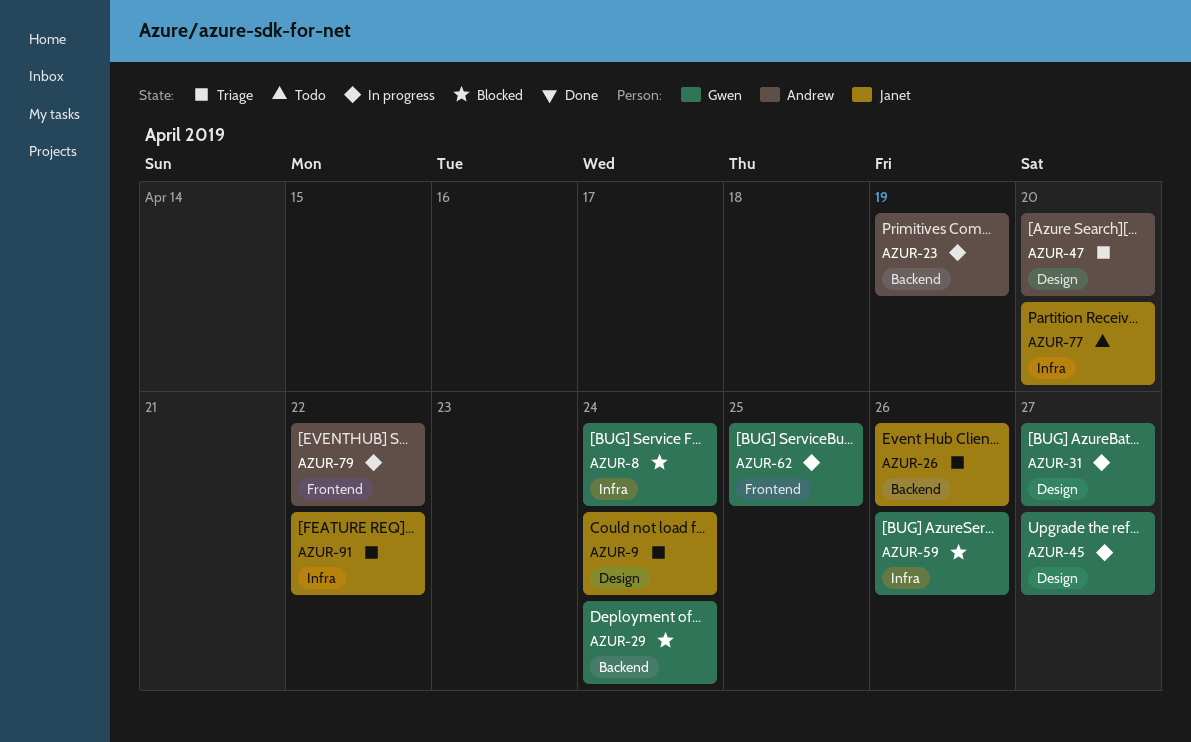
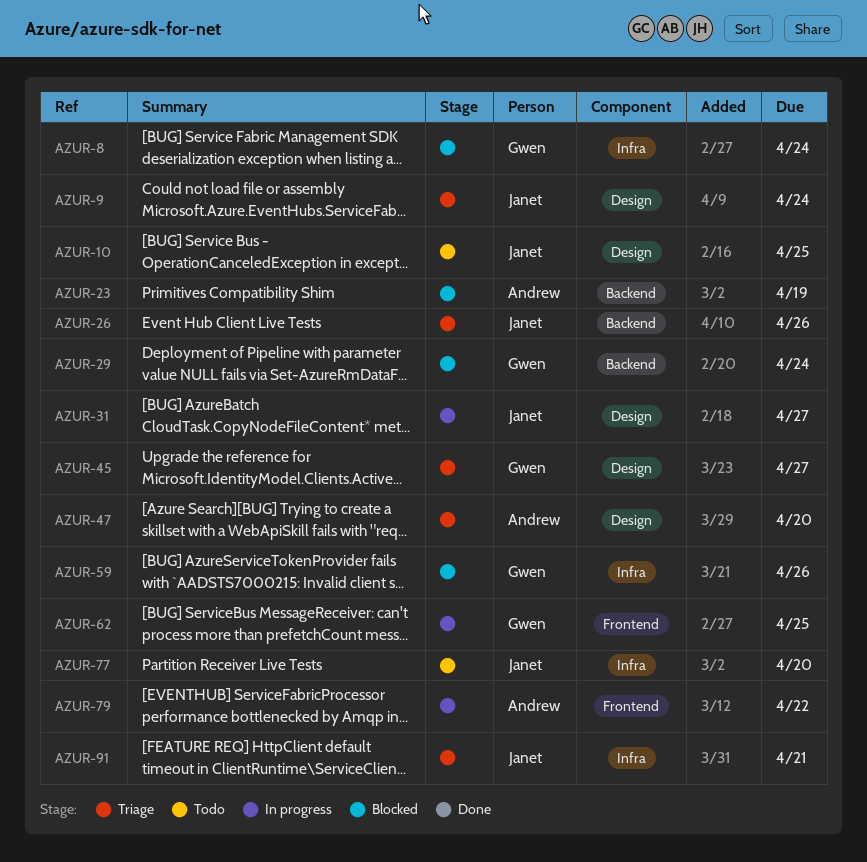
AZUR-10: none -> present
AZUR-23, status: In progress -> Blocked
AZUR-31, owner: Gwen -> Janet
AZUR-45, status: In progress -> Triage
AZUR-91, due: Apr 22 -> Apr 21

